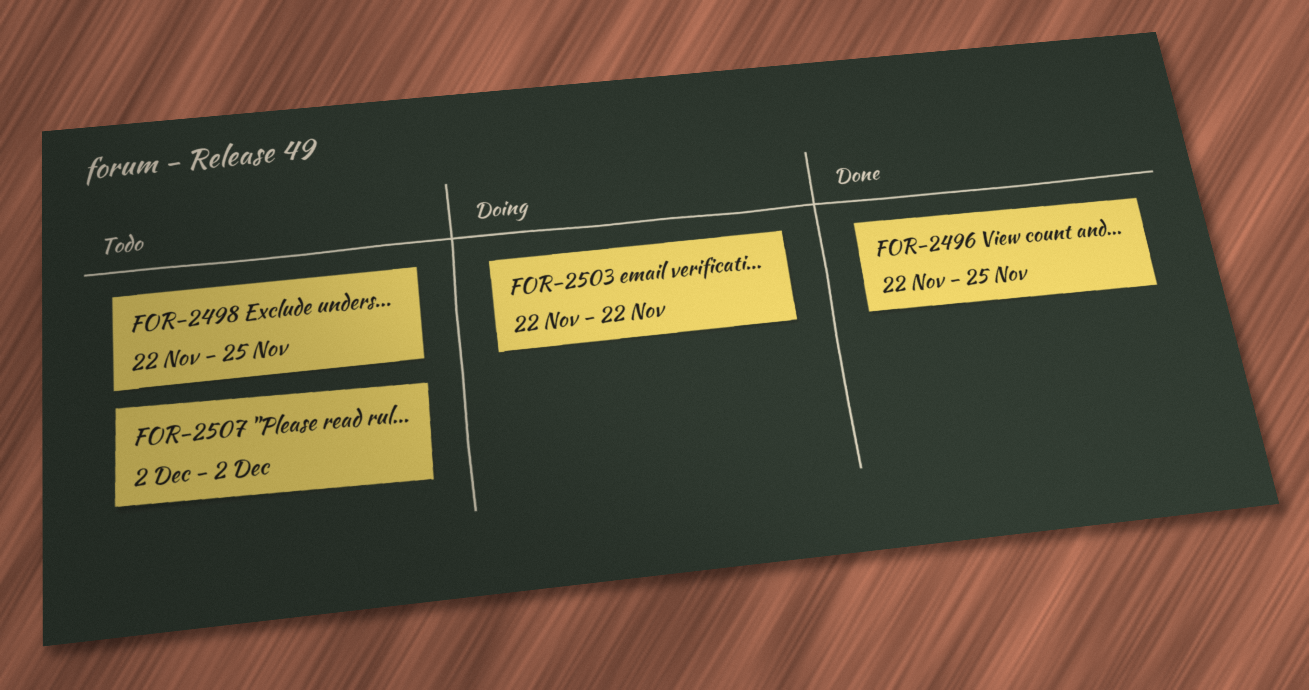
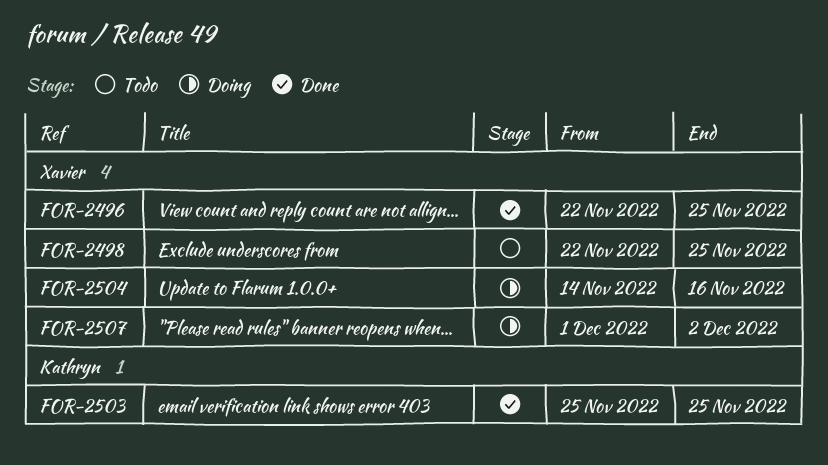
FOR-2503, status: Doing -> Done
FOR-2503, start: Nov 22 -> Nov 25
FOR-2503, due: Nov 22 -> Nov 25
FOR-2504: none -> present
FOR-2507, status: Todo -> Doing
FOR-2507, start: Dec 2 -> Dec 1

